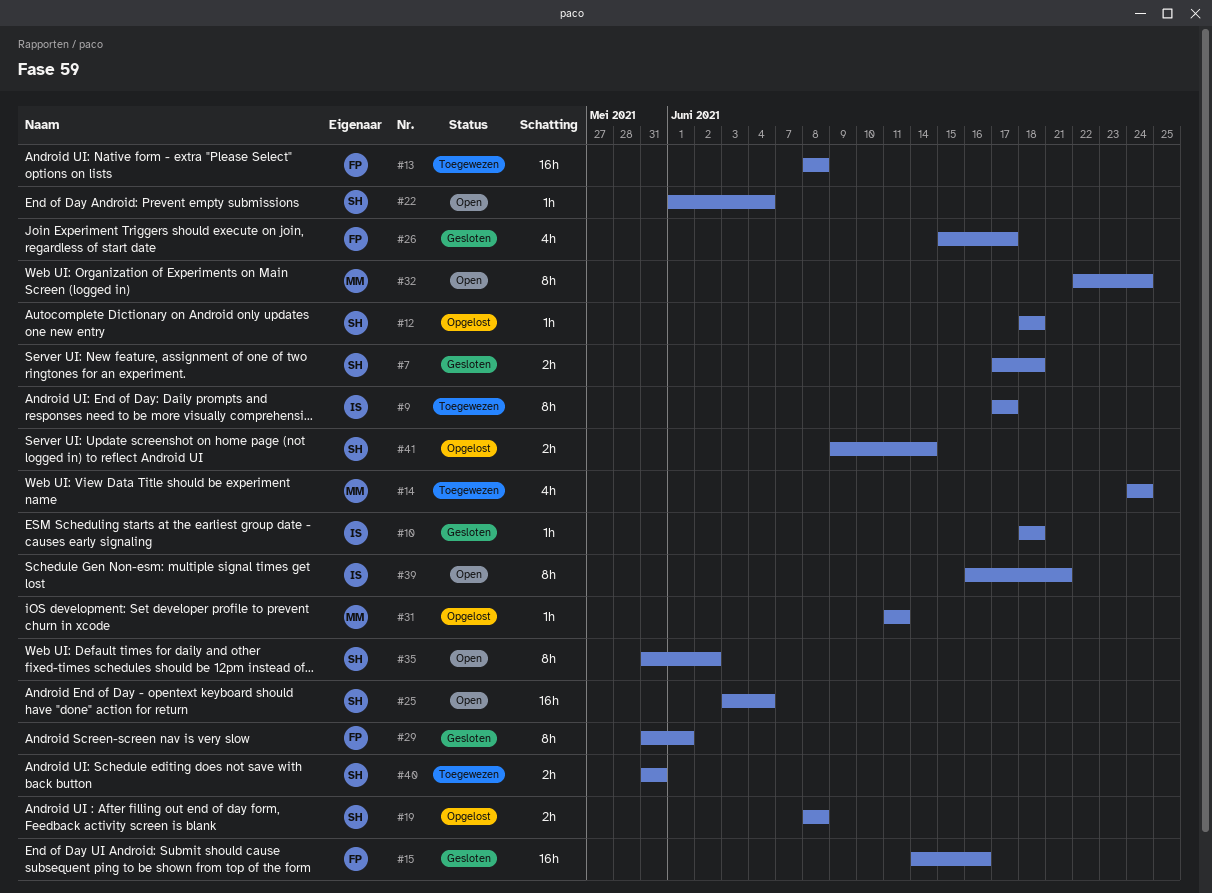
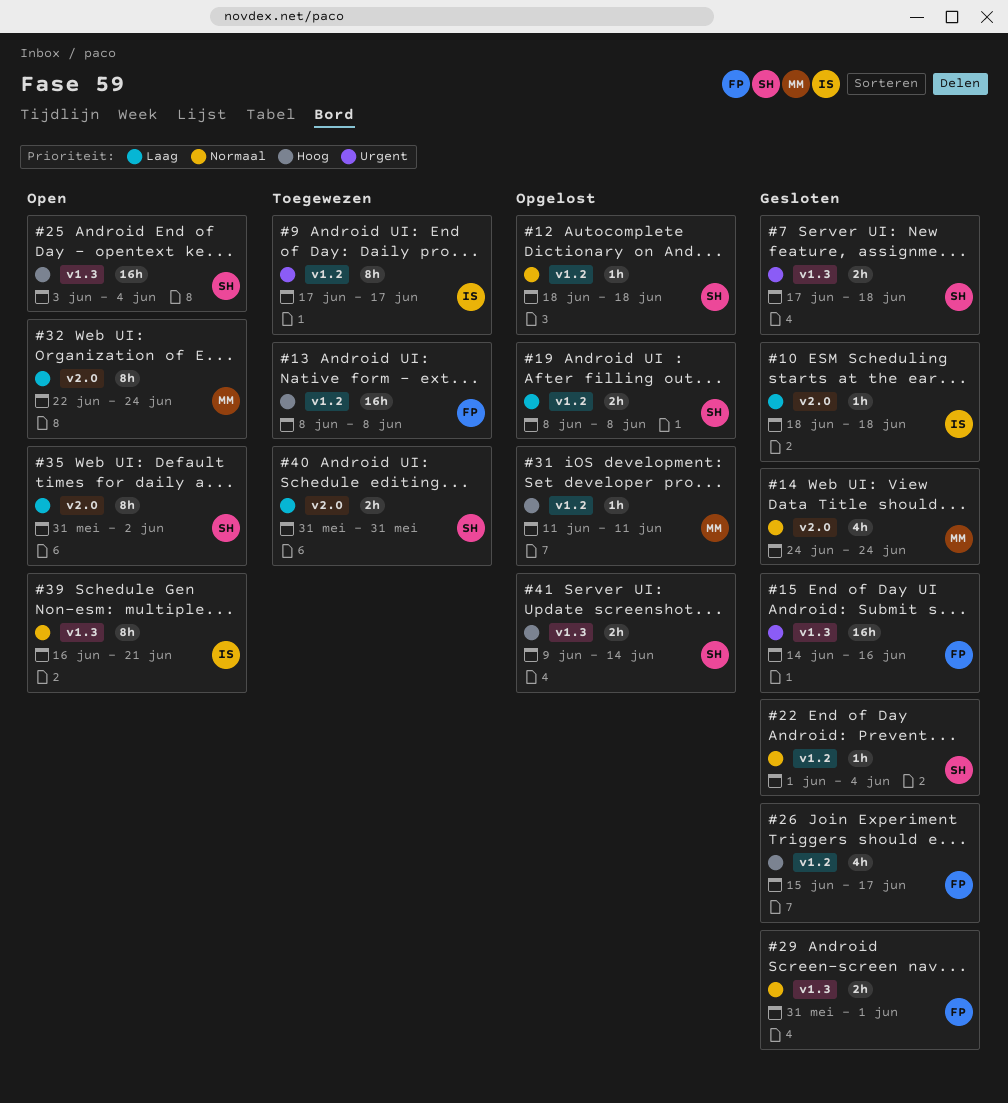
#14, status: Toegewezen -> Gesloten
#22, status: Open -> Gesloten
#29, estimate: 8h -> 2h

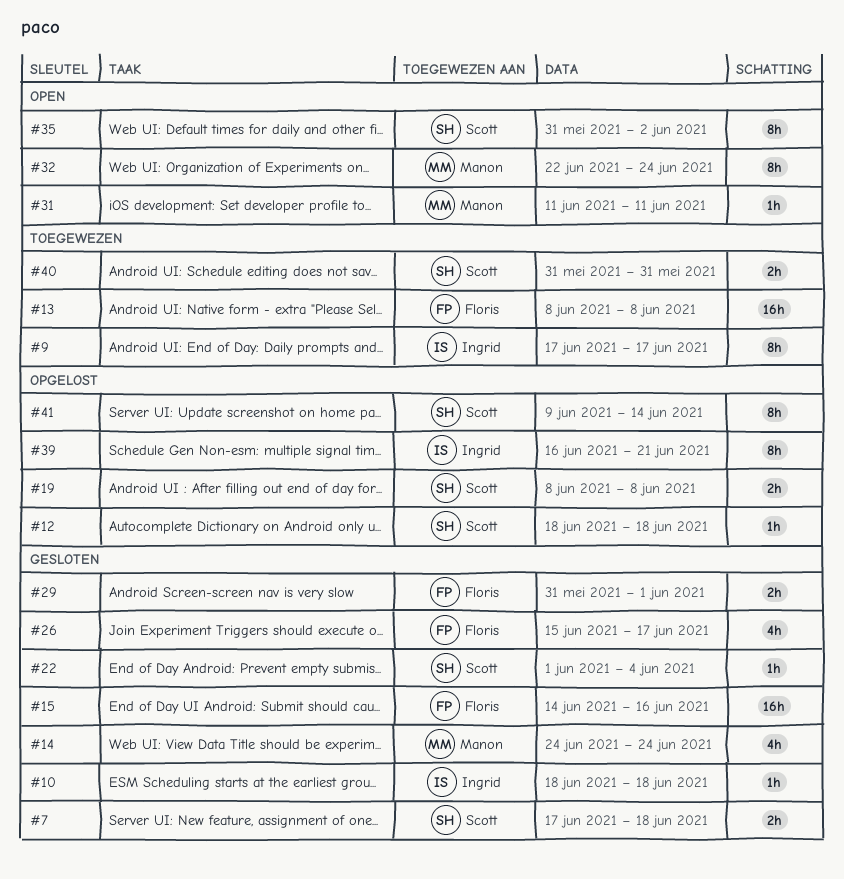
#25: present -> none
#31, status: Opgelost -> Open
#39, status: Open -> Opgelost
#41, estimate: 2h -> 8h

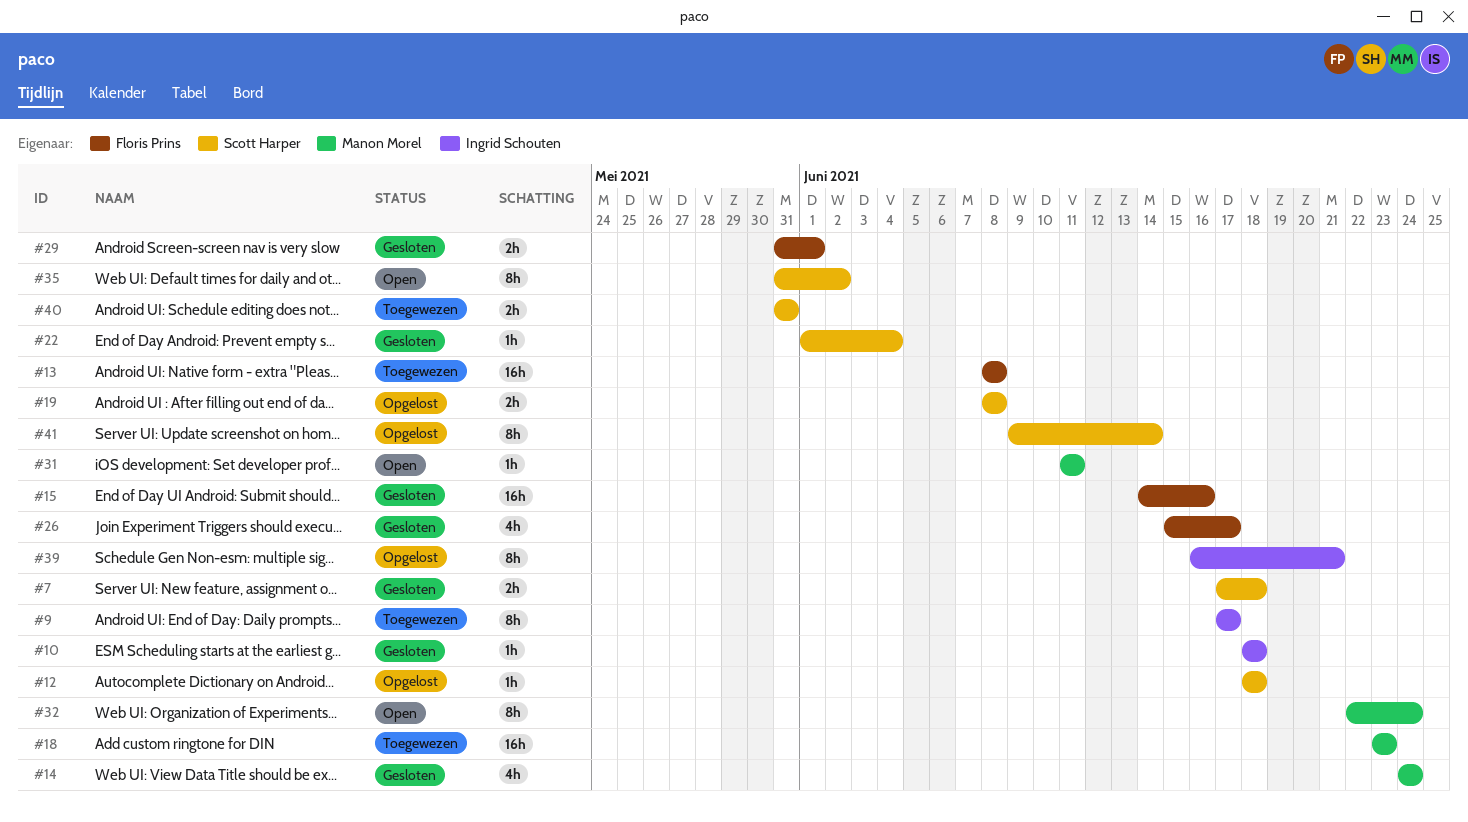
#18: none -> present

